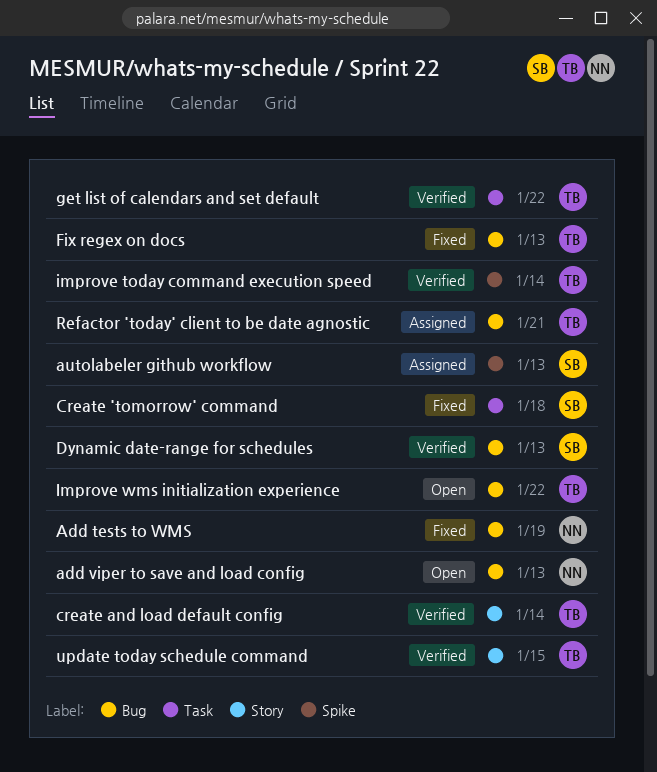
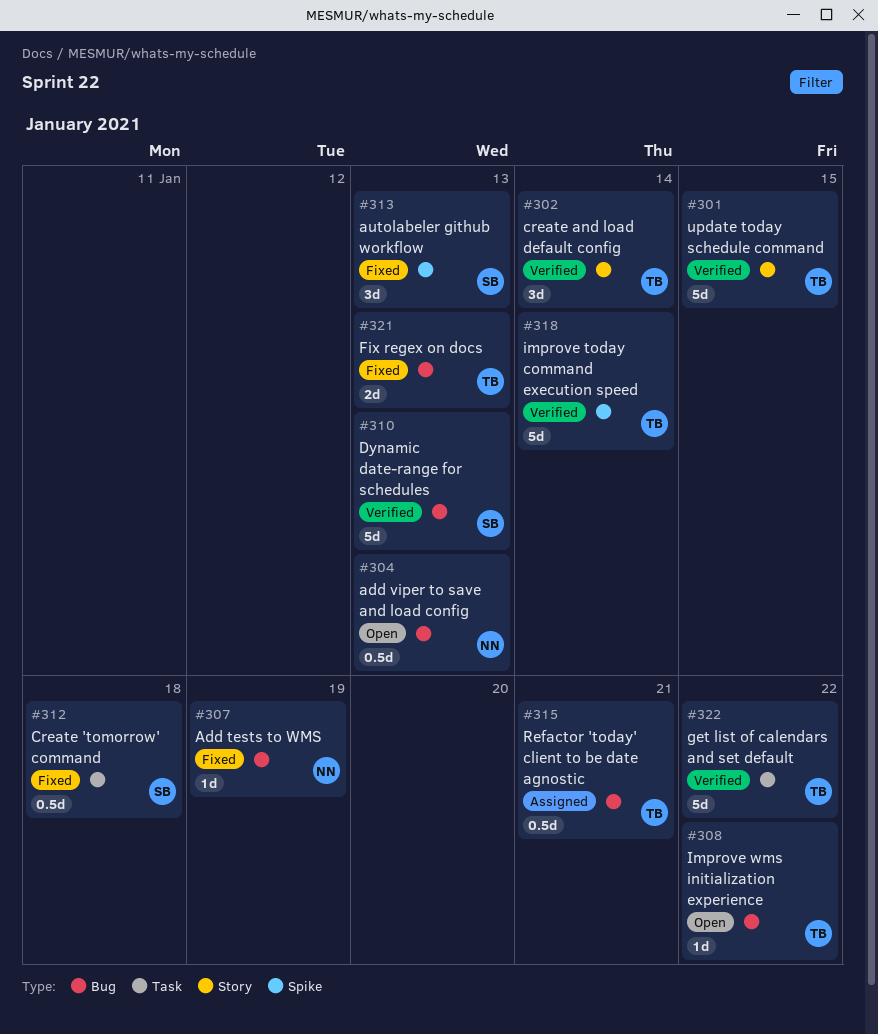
autolabeler github workflow, status: Assigned -> Fixed

